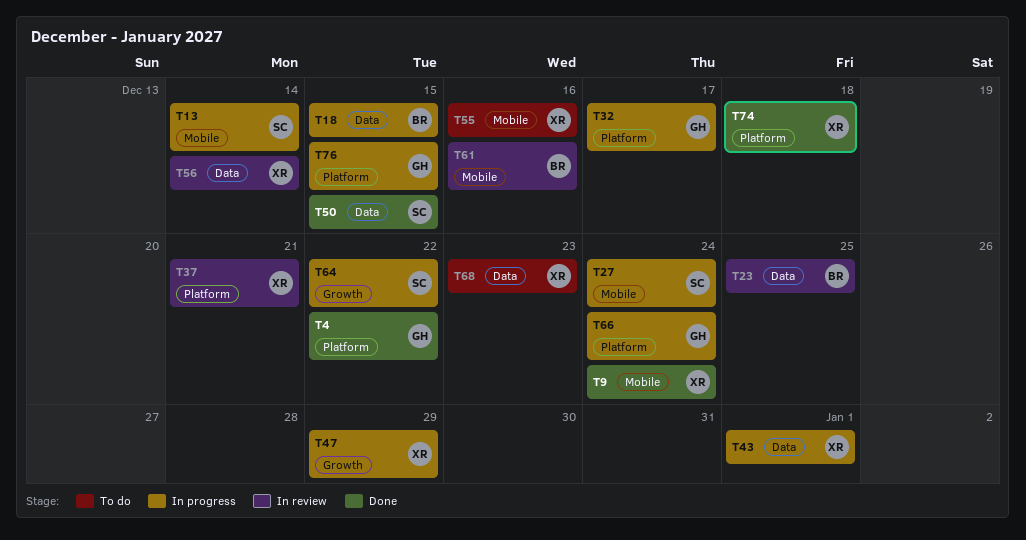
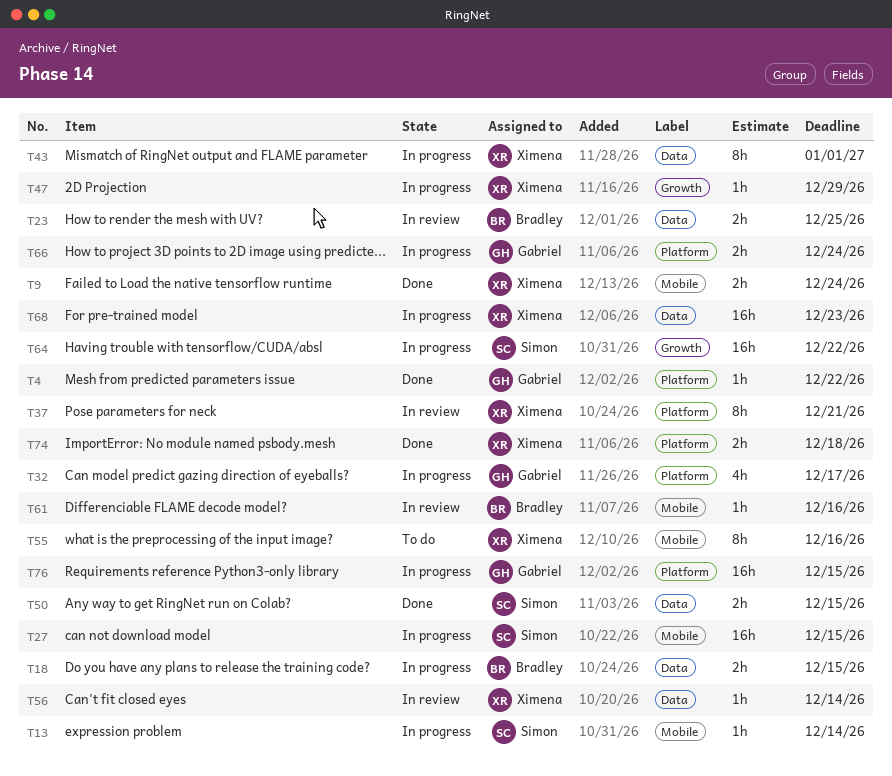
T27, due: Dec 24 -> Dec 15
T68, status: To do -> In progress

